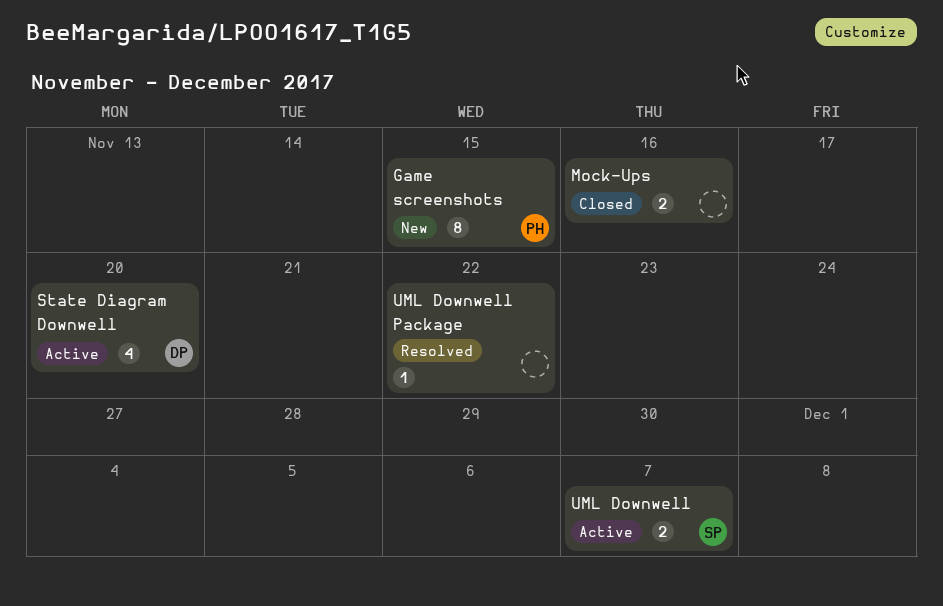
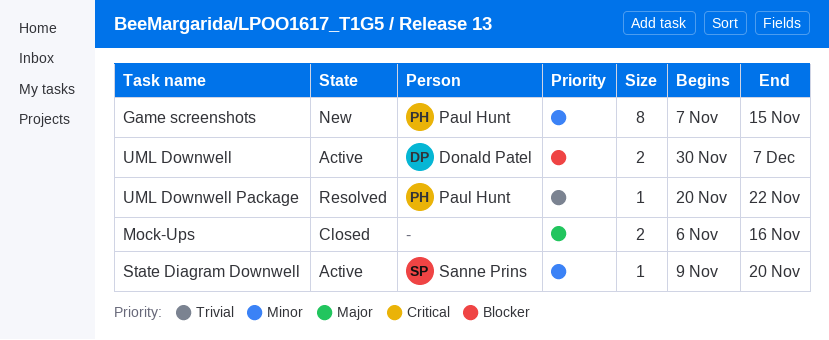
State Diagram Downwell, owner: Donald Patel -> Sanne Prins
State Diagram Downwell, estimate: 4 -> 1
UML Downwell, owner: Sanne Prins -> Donald Patel
UML Downwell Package, owner: none -> Paul Hunt

